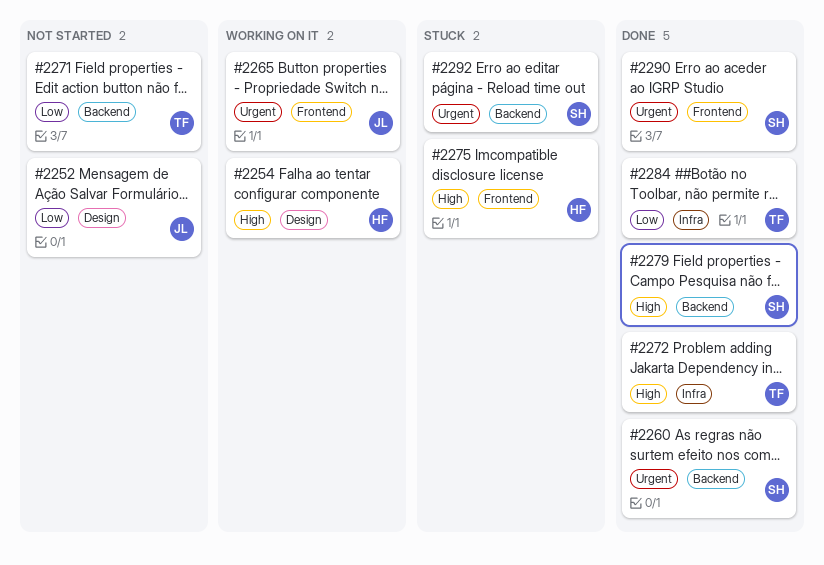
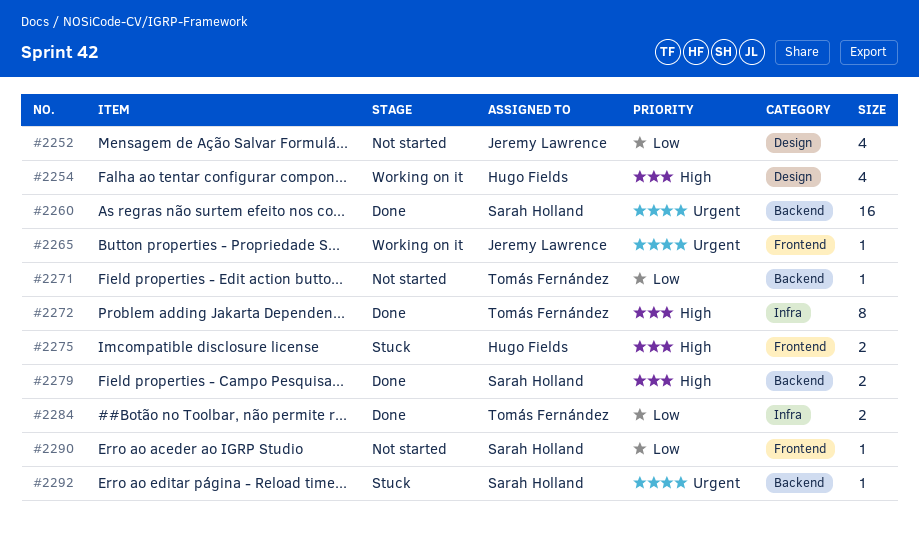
#2290, status: Done -> Not started
#2290, priority: Urgent -> Low

